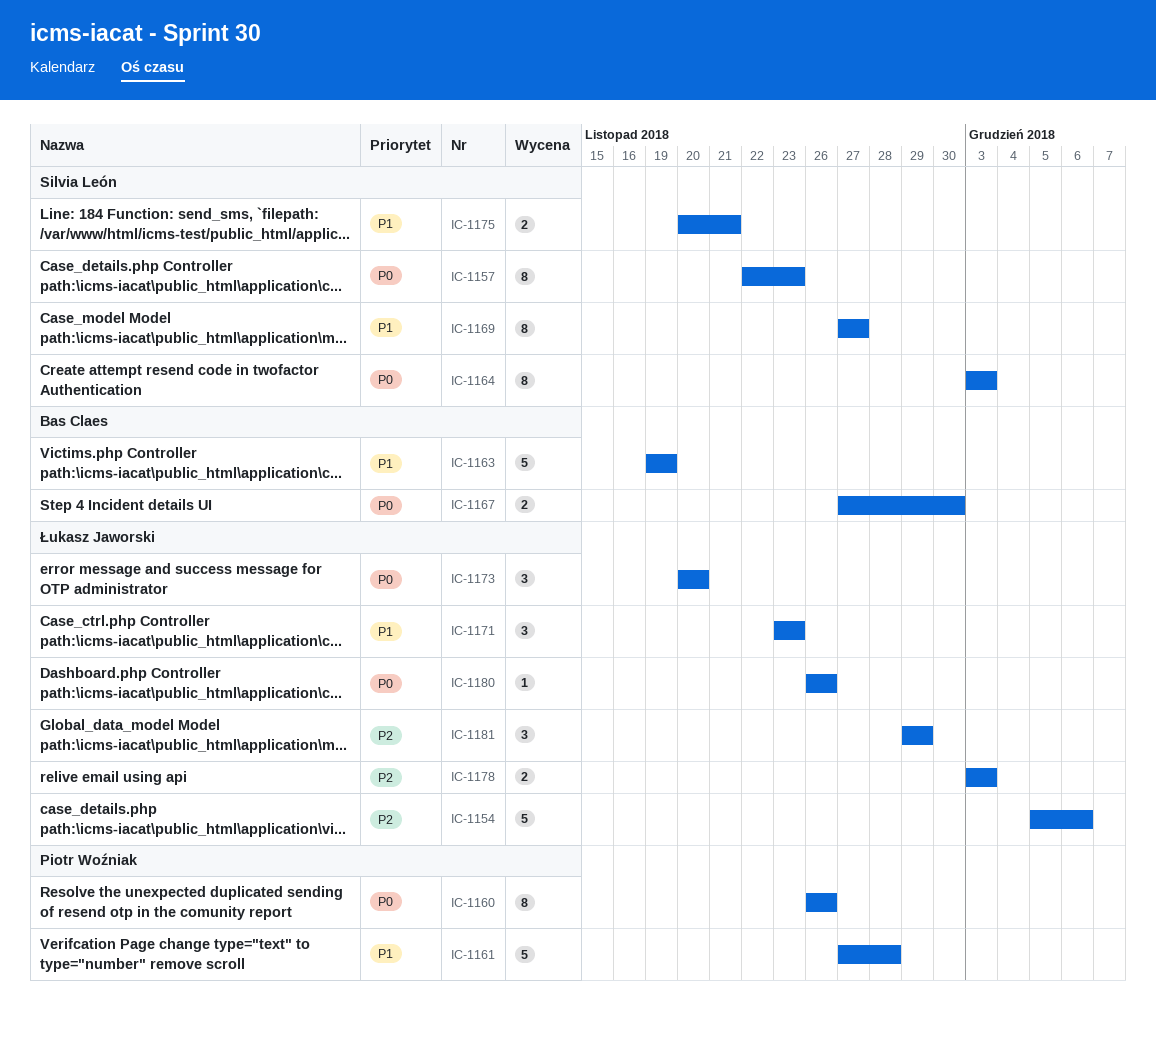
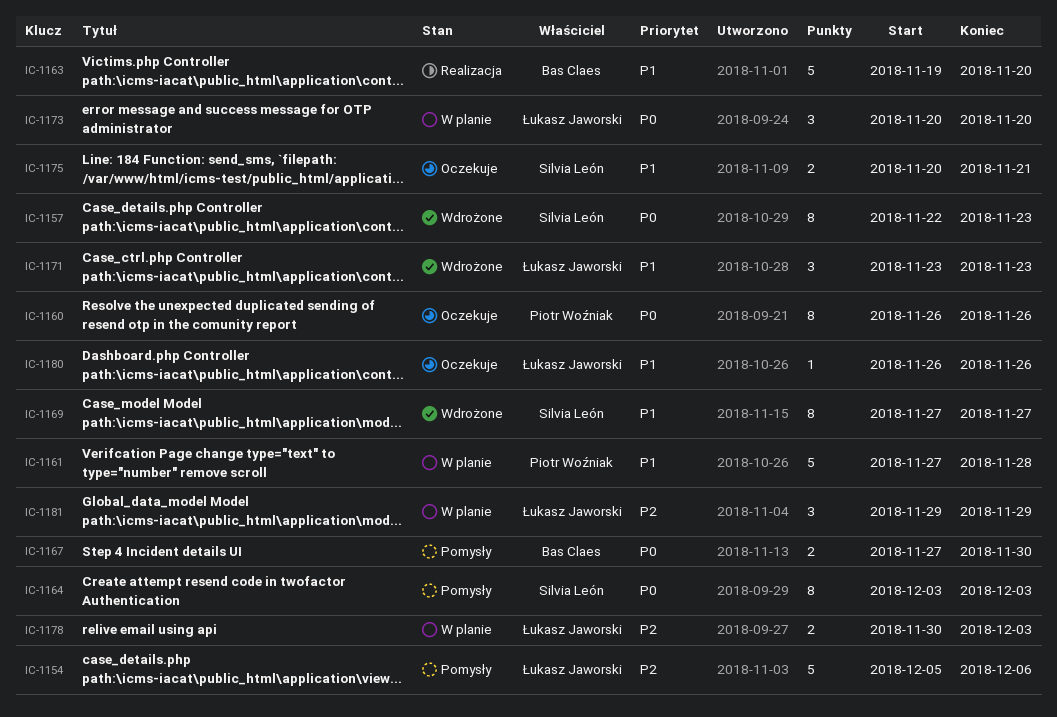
IC-1163, due: Nov 19 -> Nov 20
IC-1178, start: Dec 3 -> Nov 30
IC-1180, priority: P0 -> P1

